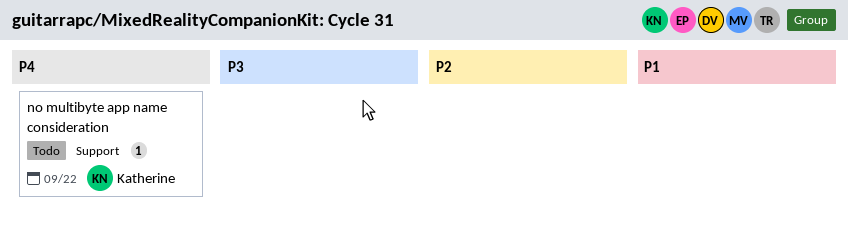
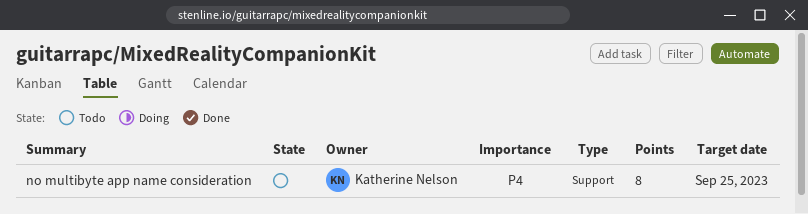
no multibyte app name consideration, estimate: 1 -> 8
no multibyte app name consideration, due: Sep 22 -> Sep 25

